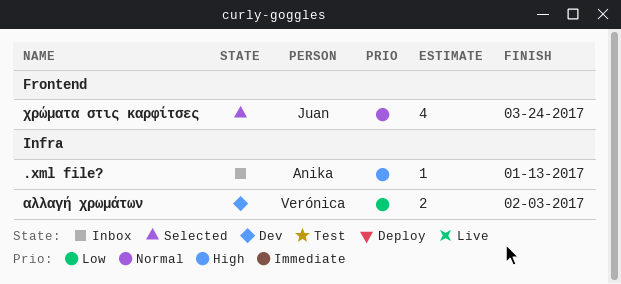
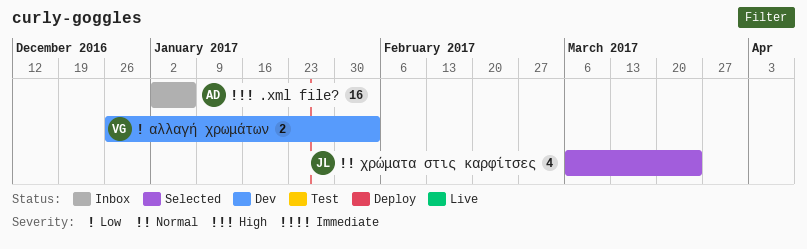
.xml file?, estimate: 1 -> 16
.xml file?, due: Jan 13 -> Jan 6

